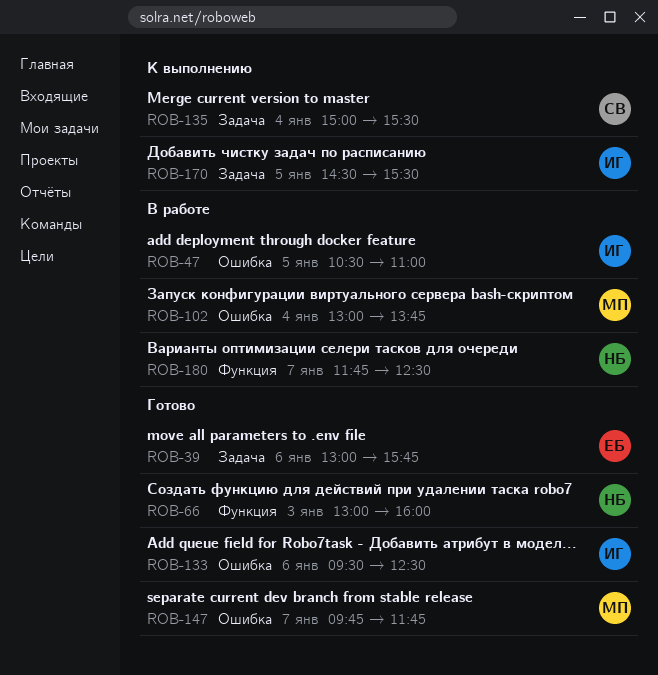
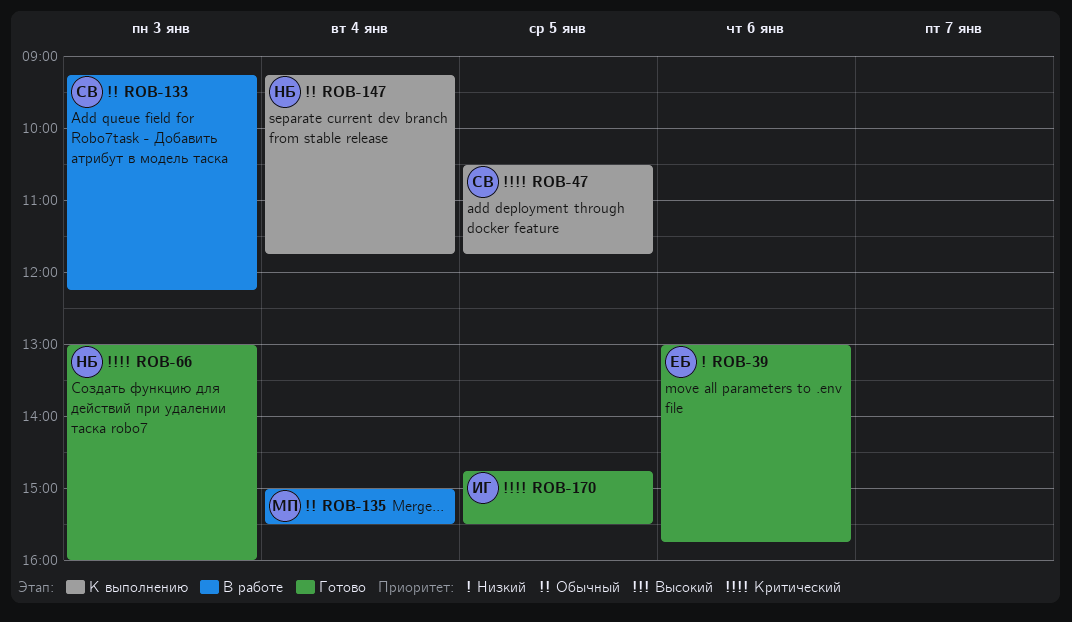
ROB-47, status: В работе -> К выполнению
ROB-47, owner: ИГ -> СВ
ROB-47, ends: 11:00 -> 11:45
ROB-102: present -> none
ROB-133, status: Готово -> В работе
ROB-133, owner: ИГ -> СВ
ROB-133, day: Jan 6 -> Jan 3
ROB-133, begins: 09:30 -> 09:15
ROB-133, ends: 12:30 -> 12:15
ROB-135, status: К выполнению -> В работе
ROB-135, owner: СВ -> МП
ROB-147, status: Готово -> К выполнению
ROB-147, owner: МП -> НБ
ROB-147, day: Jan 7 -> Jan 4
ROB-147, begins: 09:45 -> 09:15
ROB-170, status: К выполнению -> Готово
ROB-170, begins: 14:30 -> 14:45
ROB-180: present -> none

